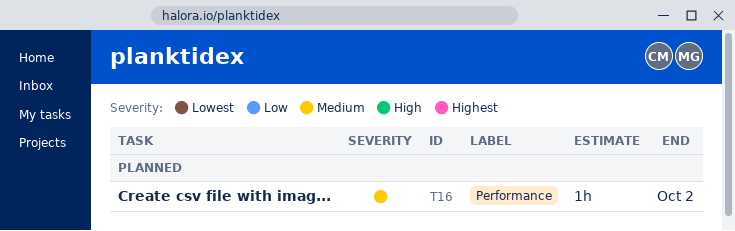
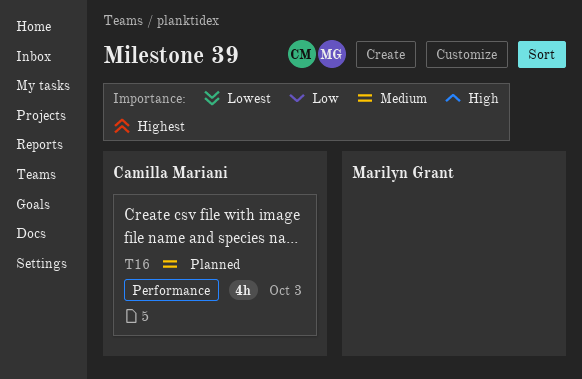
T16, estimate: 1h -> 4h
T16, due: Oct 2 -> Oct 3

